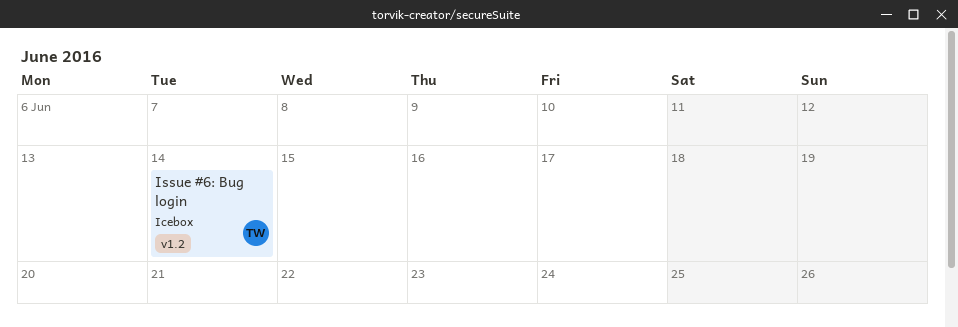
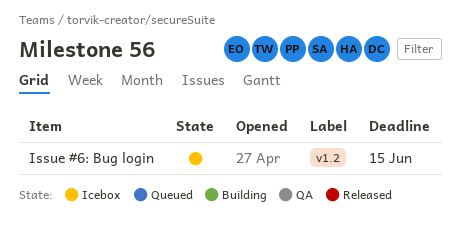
Issue #6: Bug login, due: Jun 14 -> Jun 15

